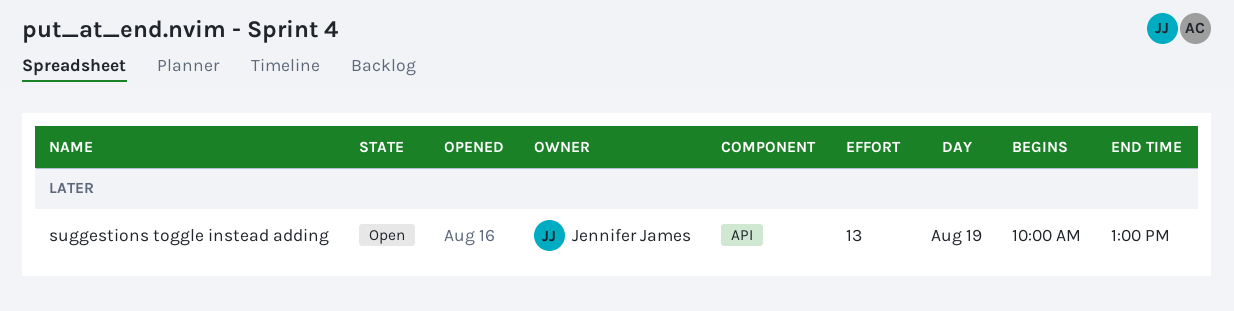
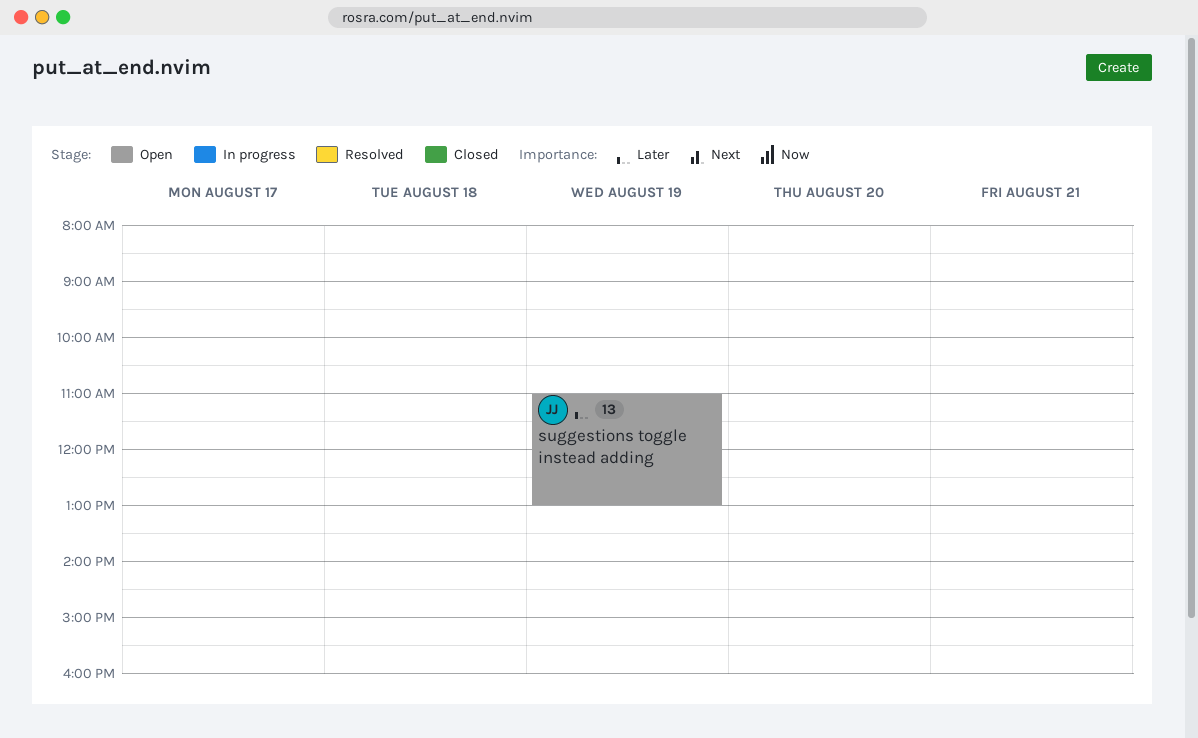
suggestions toggle instead adding, begins: 10:00 -> 11:00

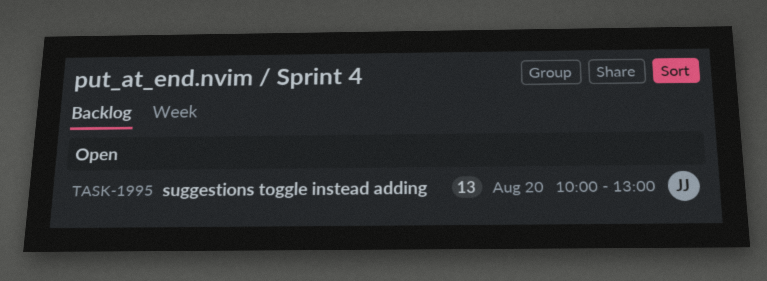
suggestions toggle instead adding, day: Aug 19 -> Aug 20
suggestions toggle instead adding, begins: 11:00 -> 10:00

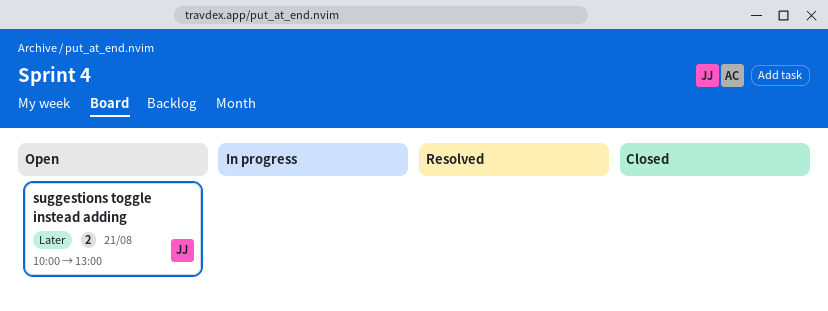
suggestions toggle instead adding, estimate: 13 -> 2
suggestions toggle instead adding, day: Aug 20 -> Aug 21

